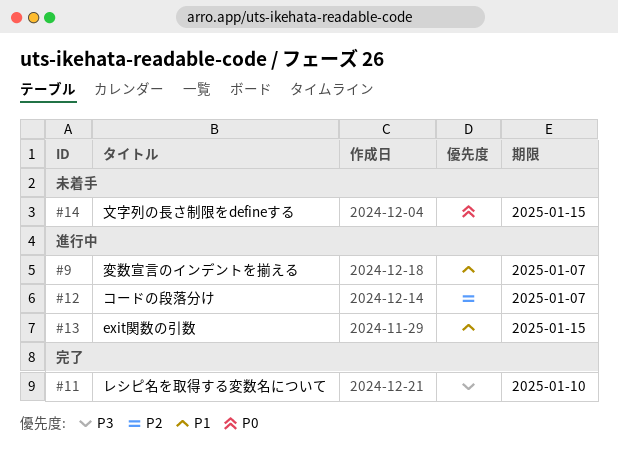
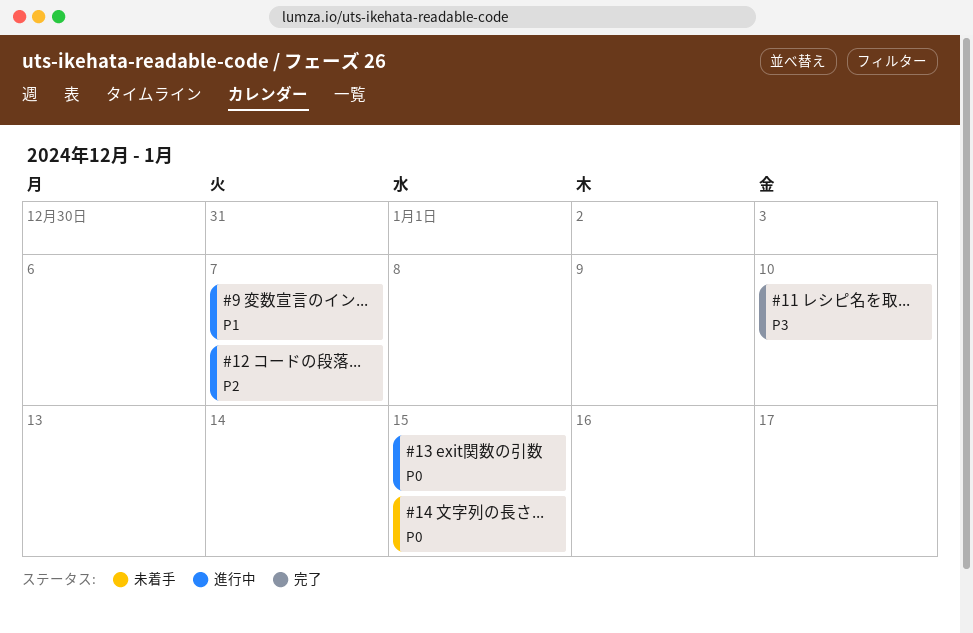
#13, priority: P1 -> P0

